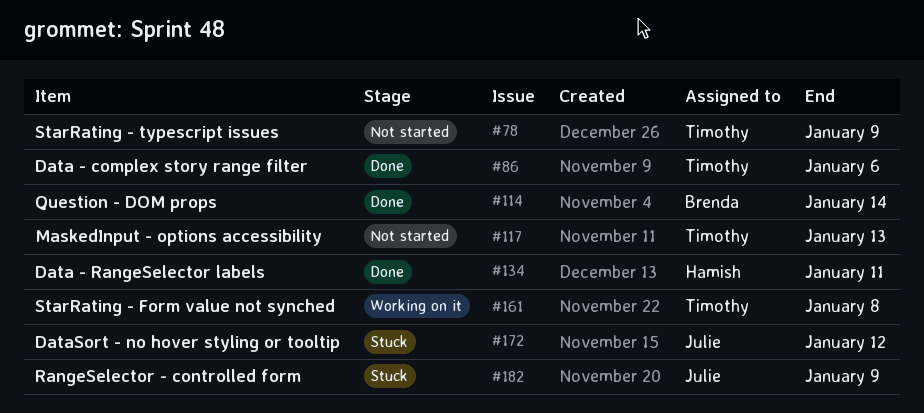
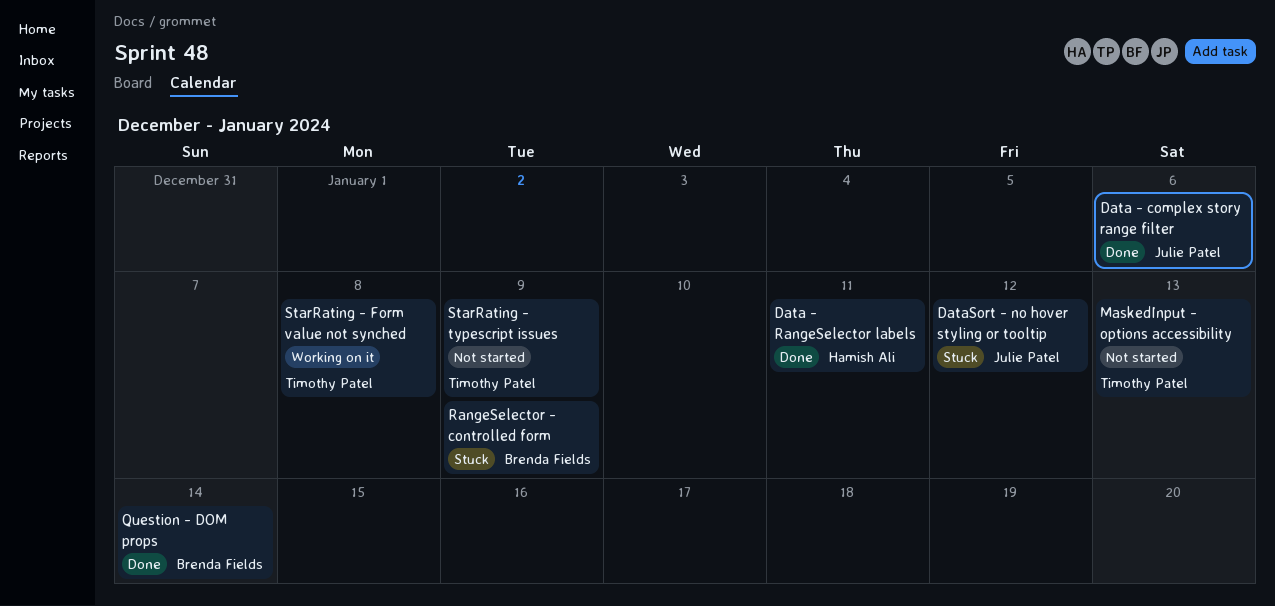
Data - complex story range filter, owner: Timothy Patel -> Julie Patel
RangeSelector - controlled form, owner: Julie Patel -> Brenda Fields

